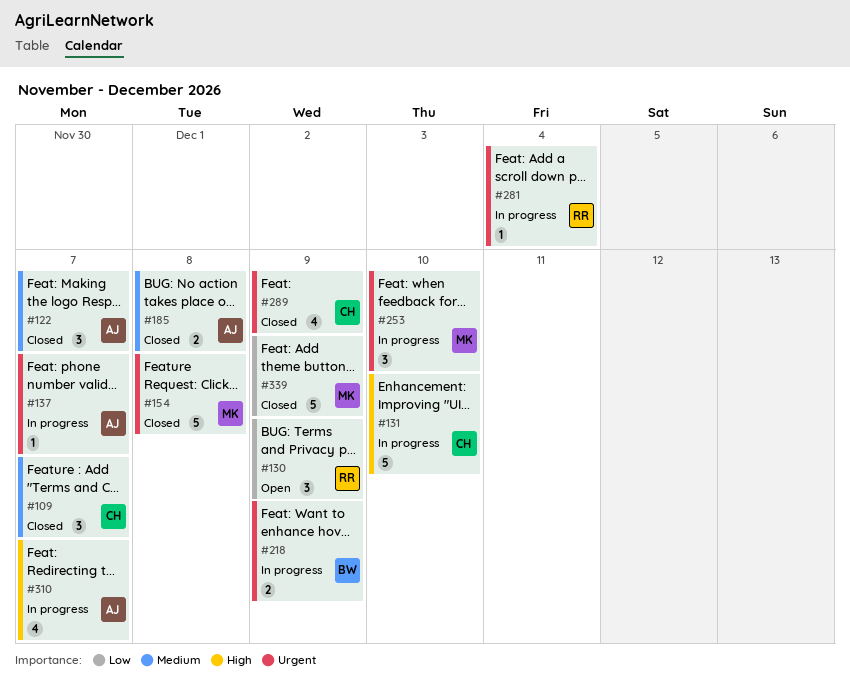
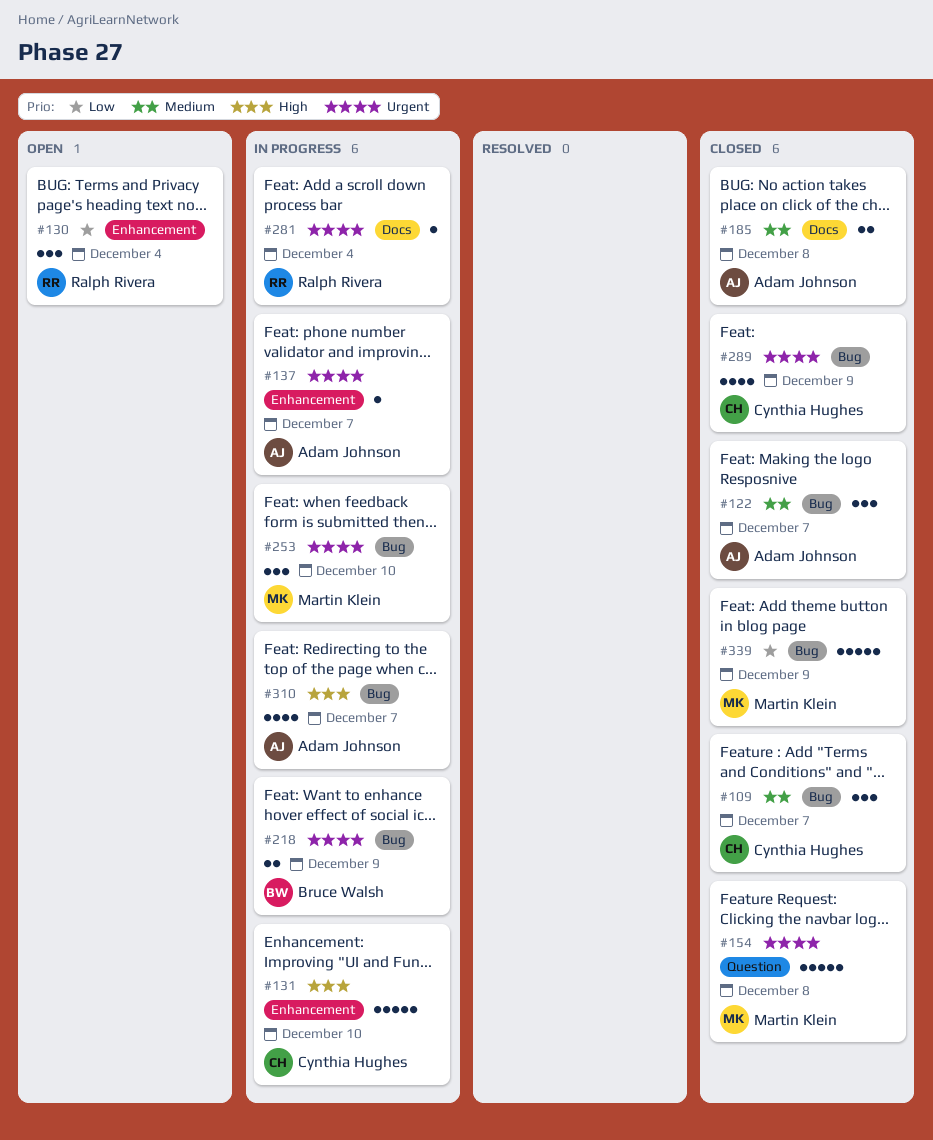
#130, due: Dec 9 -> Dec 4

